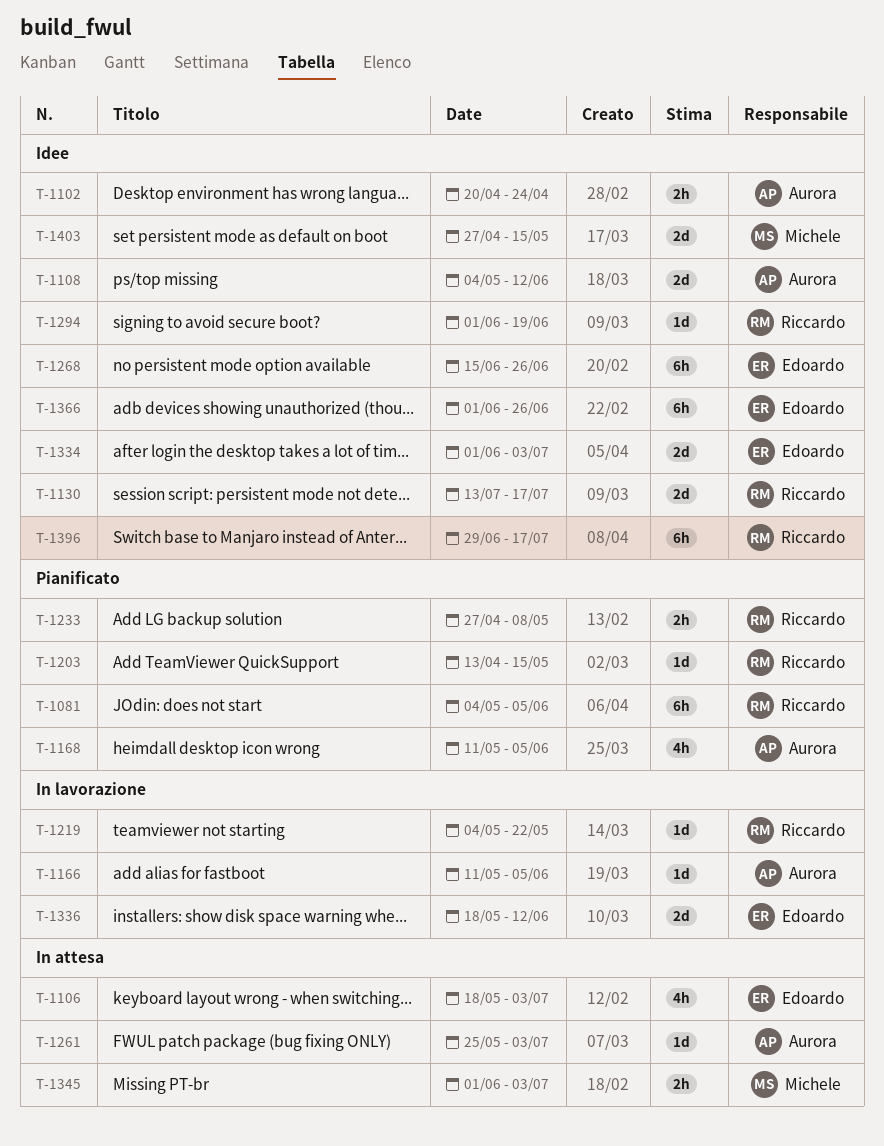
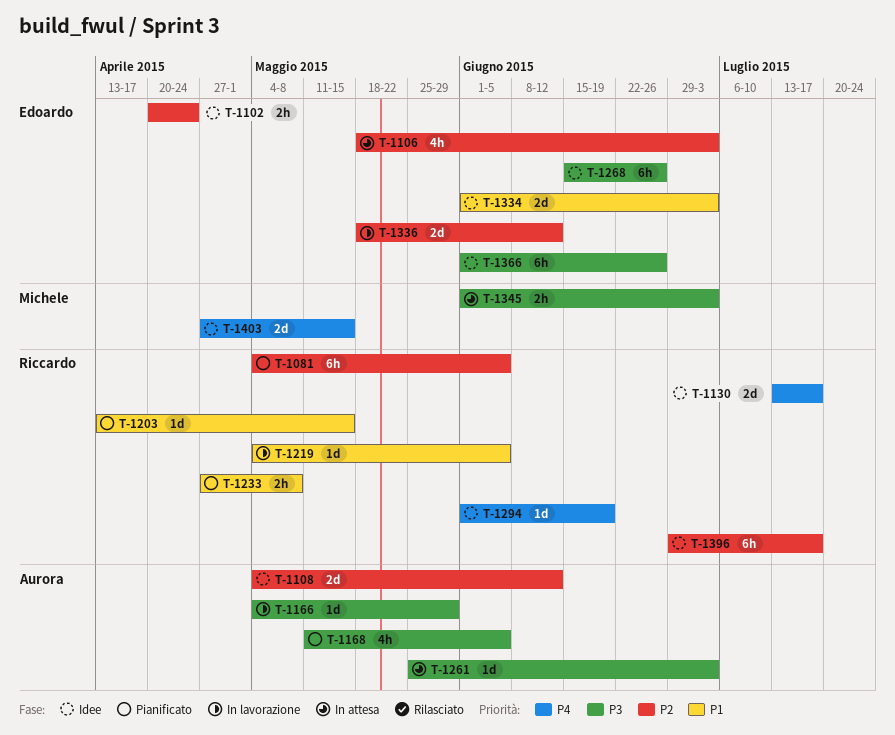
T-1102, owner: Aurora -> Edoardo
T-1166, start: May 11 -> May 4
T-1166, due: Jun 5 -> May 29
T-1219, due: May 22 -> Jun 5

